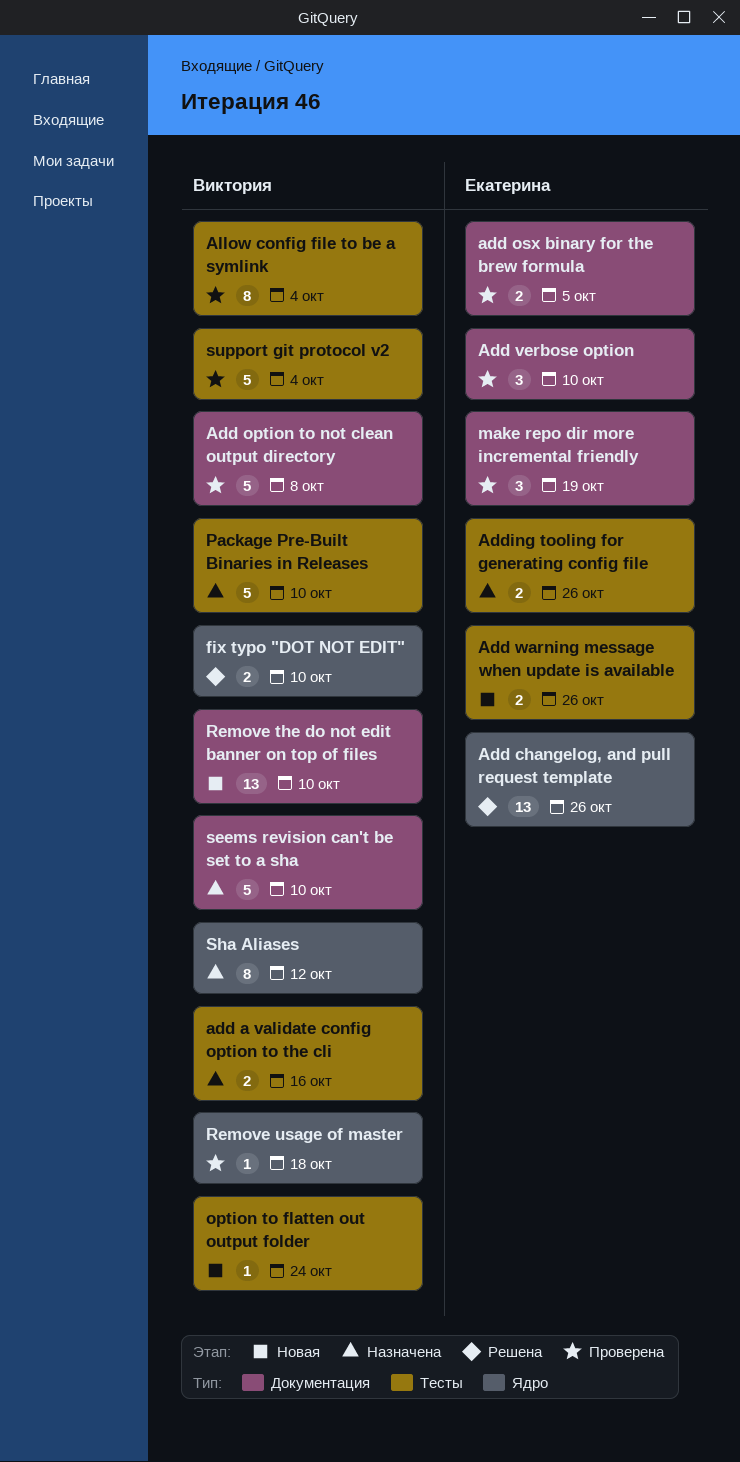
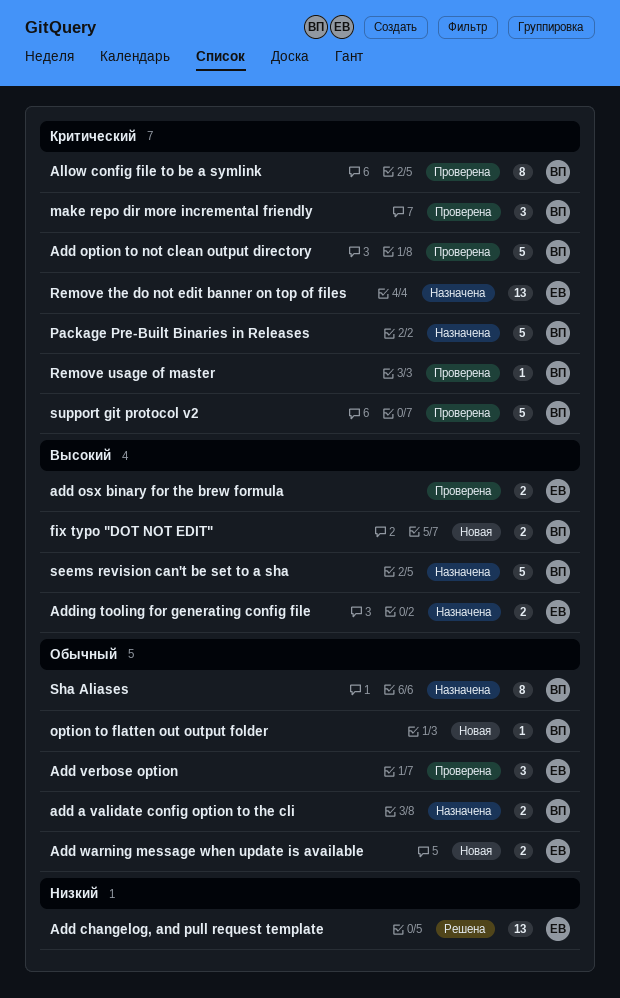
fix typo "DOT NOT EDIT", status: Решена -> Новая
make repo dir more incremental friendly, owner: Екатерина -> Виктория
Remove the do not edit banner on top of files, status: Новая -> Назначена
Remove the do not edit banner on top of files, owner: Виктория -> Екатерина

